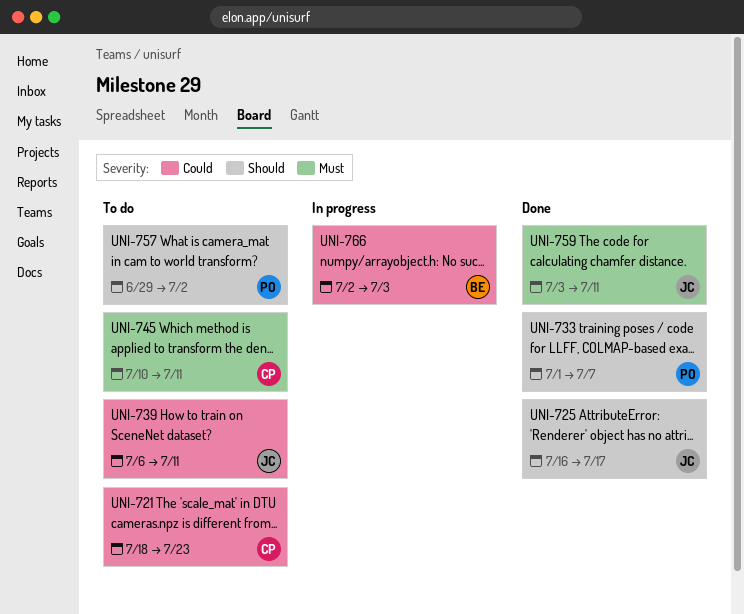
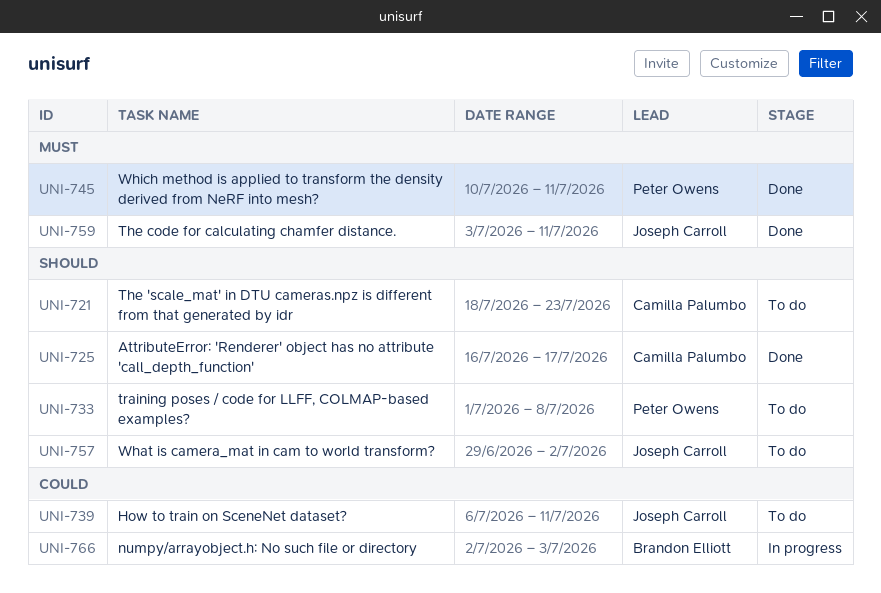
UNI-721, priority: Could -> Should
UNI-725, owner: Joseph Carroll -> Camilla Palumbo
UNI-733, status: Done -> To do
UNI-733, due: Jul 7 -> Jul 8
UNI-745, status: To do -> Done
UNI-745, owner: Camilla Palumbo -> Peter Owens
UNI-757, owner: Peter Owens -> Joseph Carroll

